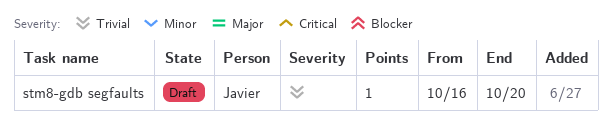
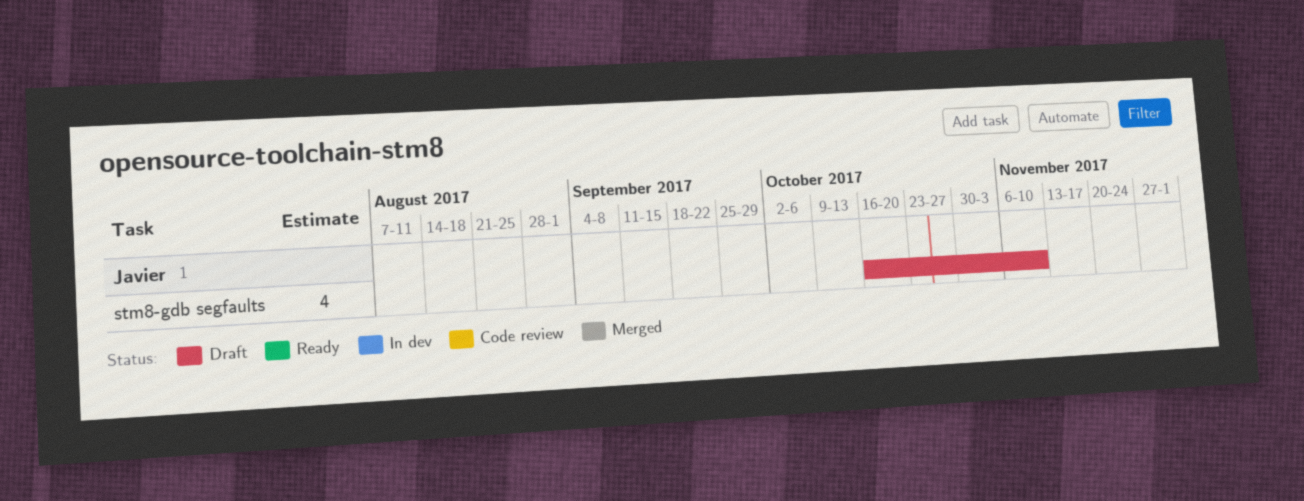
stm8-gdb segfaults, estimate: 1 -> 4
stm8-gdb segfaults, due: Oct 20 -> Nov 10

